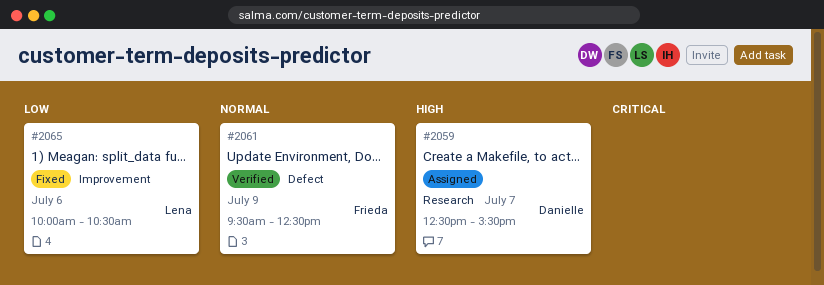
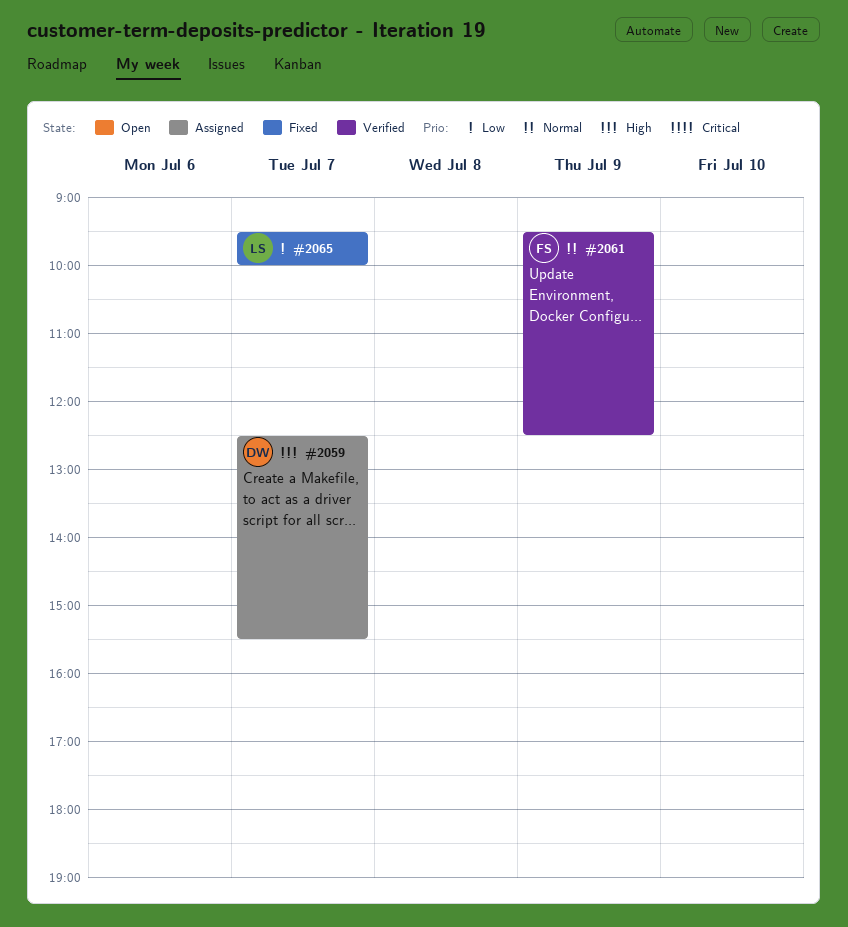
#2065, day: Jul 6 -> Jul 7
#2065, begins: 10:00 -> 09:30
#2065, ends: 10:30 -> 10:00

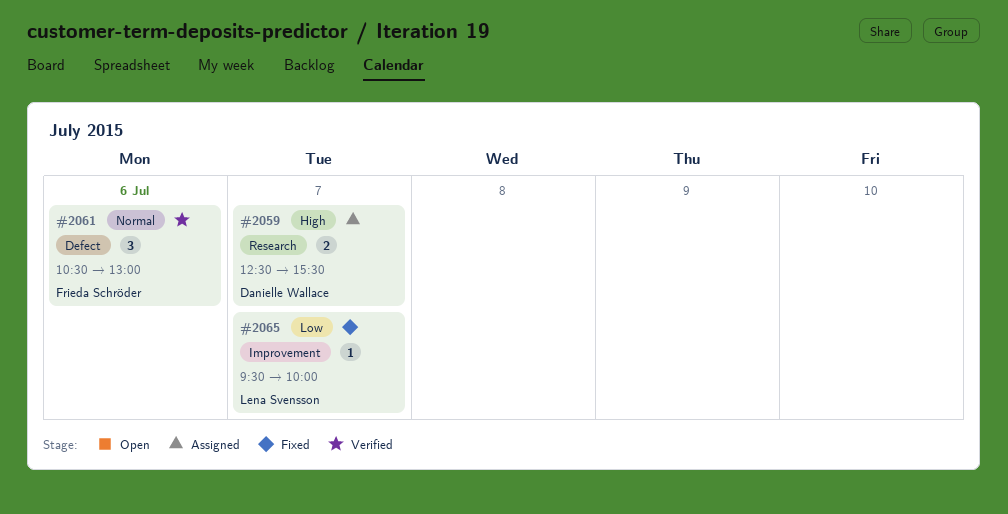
#2061, day: Jul 9 -> Jul 6
#2061, begins: 09:30 -> 10:30
#2061, ends: 12:30 -> 13:00

